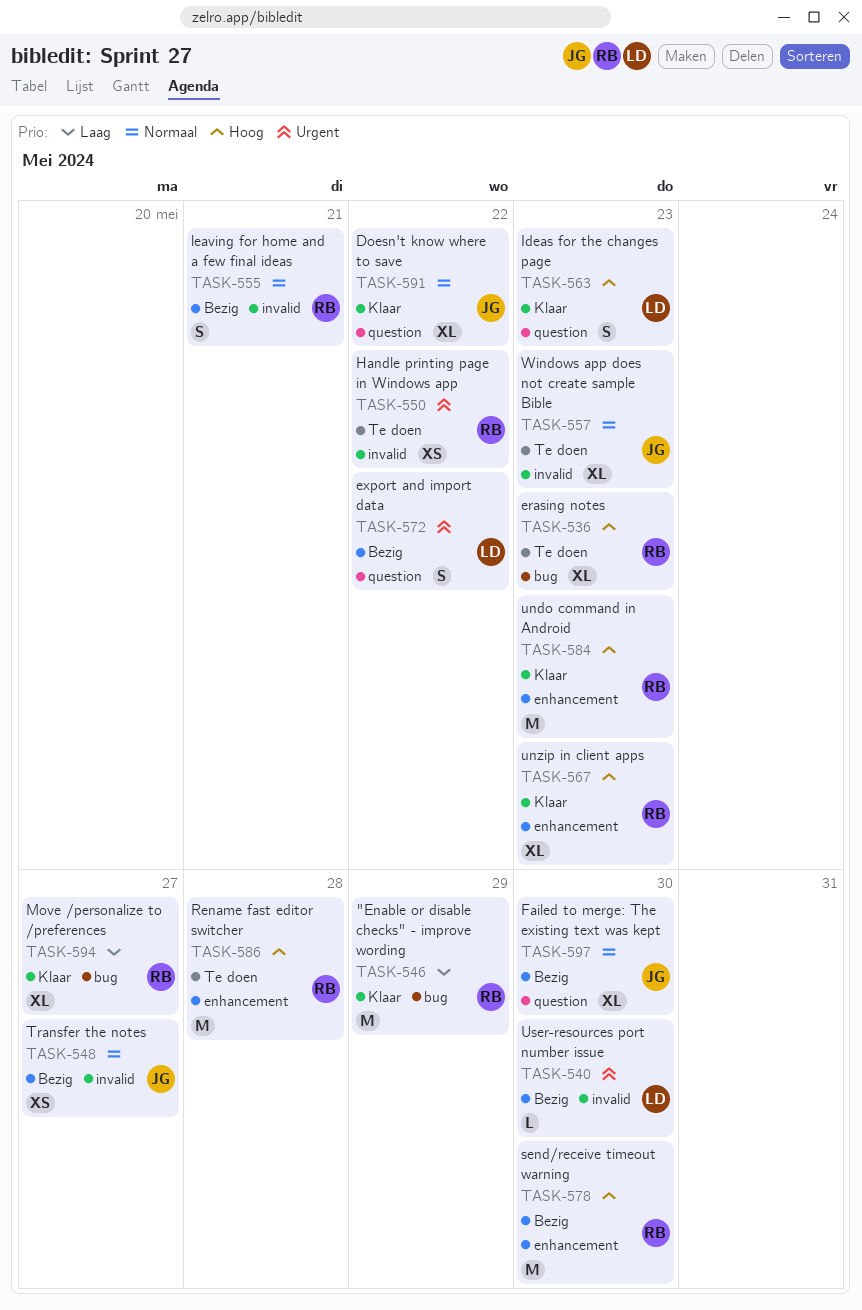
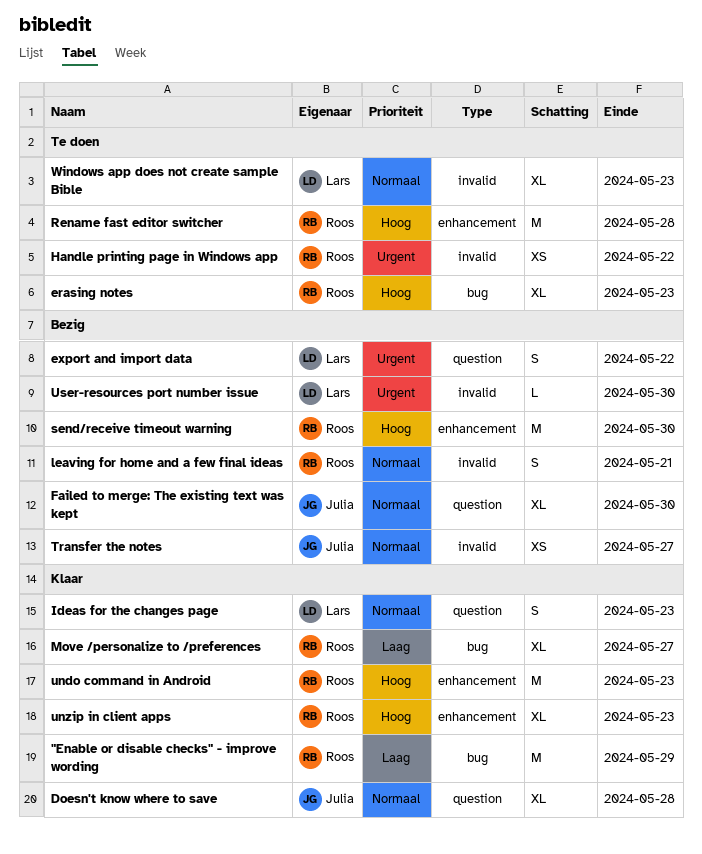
Doesn't know where to save, due: May 22 -> May 28
Ideas for the changes page, priority: Hoog -> Normaal
Windows app does not create sample Bible, owner: Julia -> Lars

